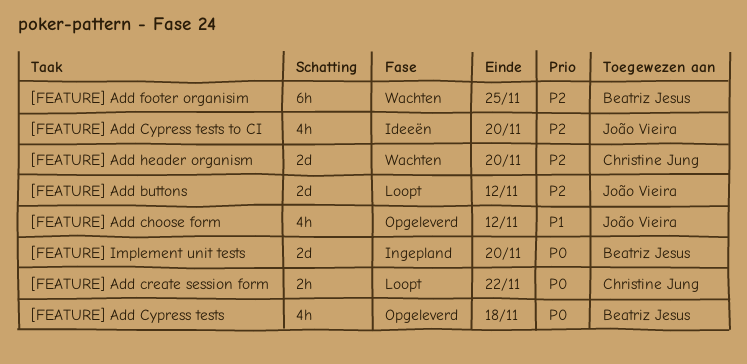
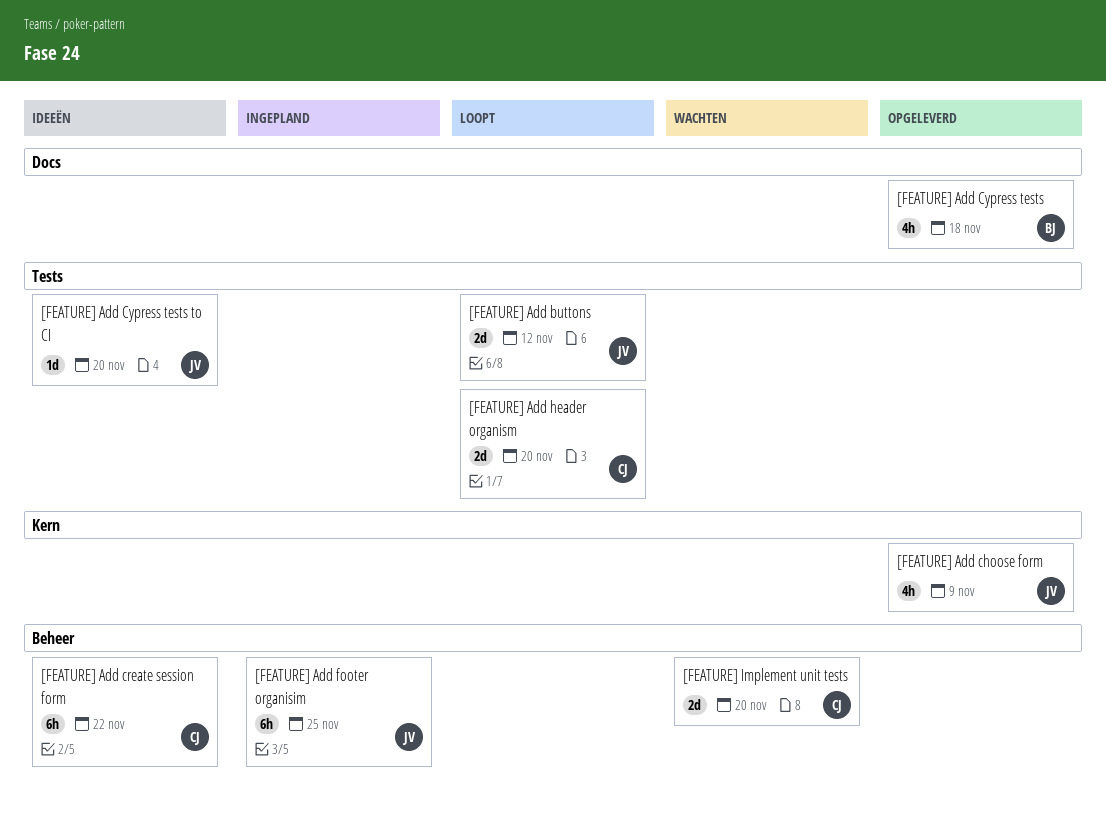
[FEATURE] Add choose form, due: Nov 12 -> Nov 9
[FEATURE] Add create session form, status: Loopt -> Ideeën
[FEATURE] Add create session form, estimate: 2h -> 6h
[FEATURE] Add Cypress tests to CI, estimate: 4h -> 1d
[FEATURE] Add footer organisim, status: Wachten -> Ingepland
[FEATURE] Add footer organisim, owner: Beatriz Jesus -> João Vieira
[FEATURE] Add header organism, status: Wachten -> Loopt
[FEATURE] Implement unit tests, status: Ingepland -> Wachten
[FEATURE] Implement unit tests, owner: Beatriz Jesus -> Christine Jung

